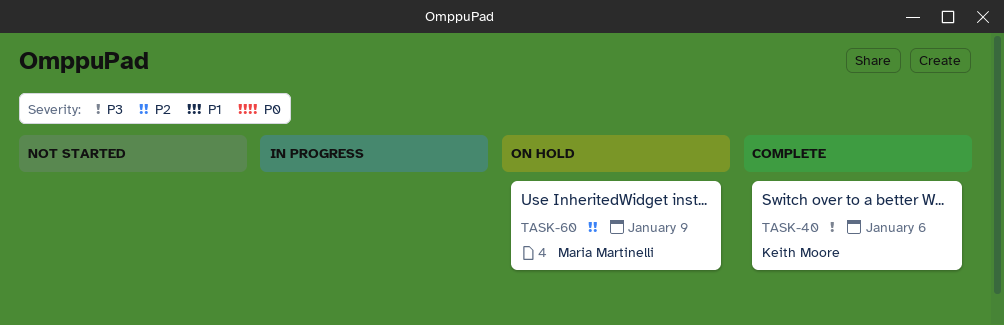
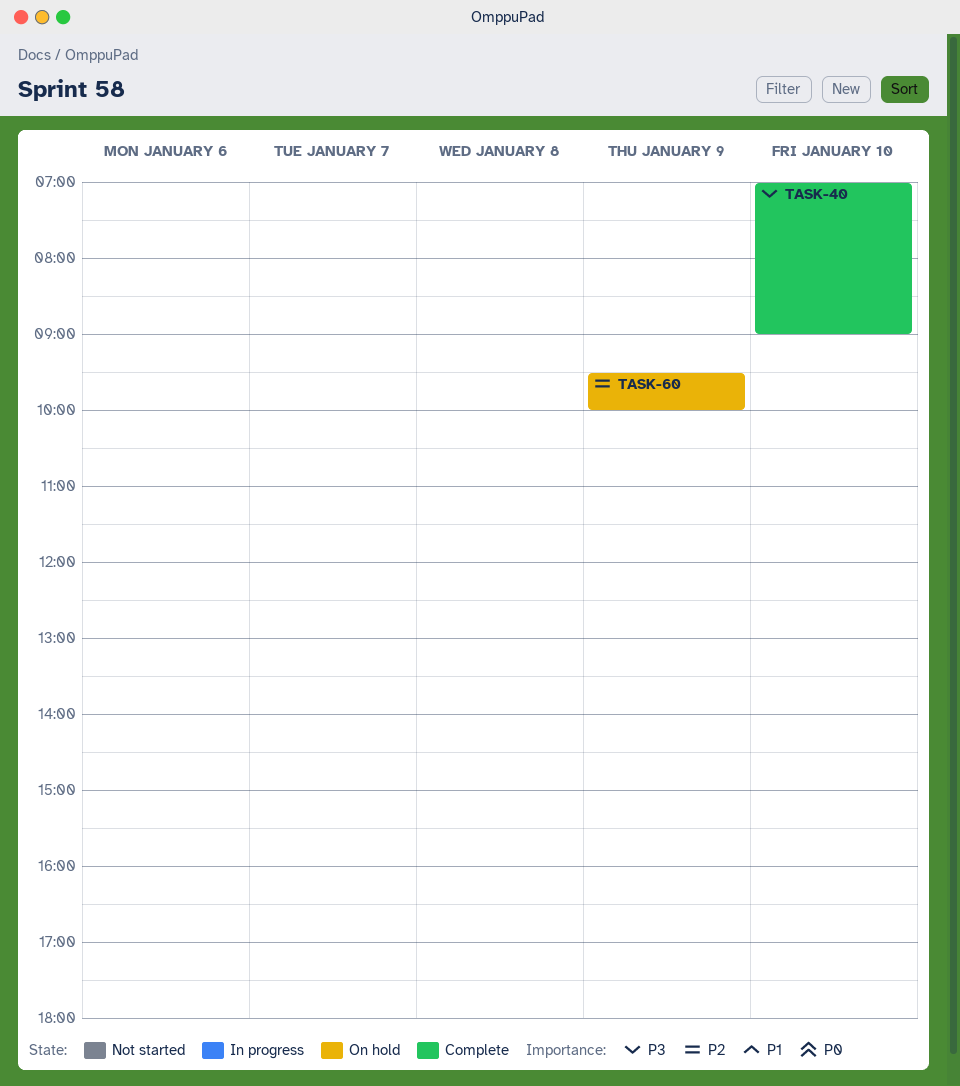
TASK-40, day: Jan 6 -> Jan 10

